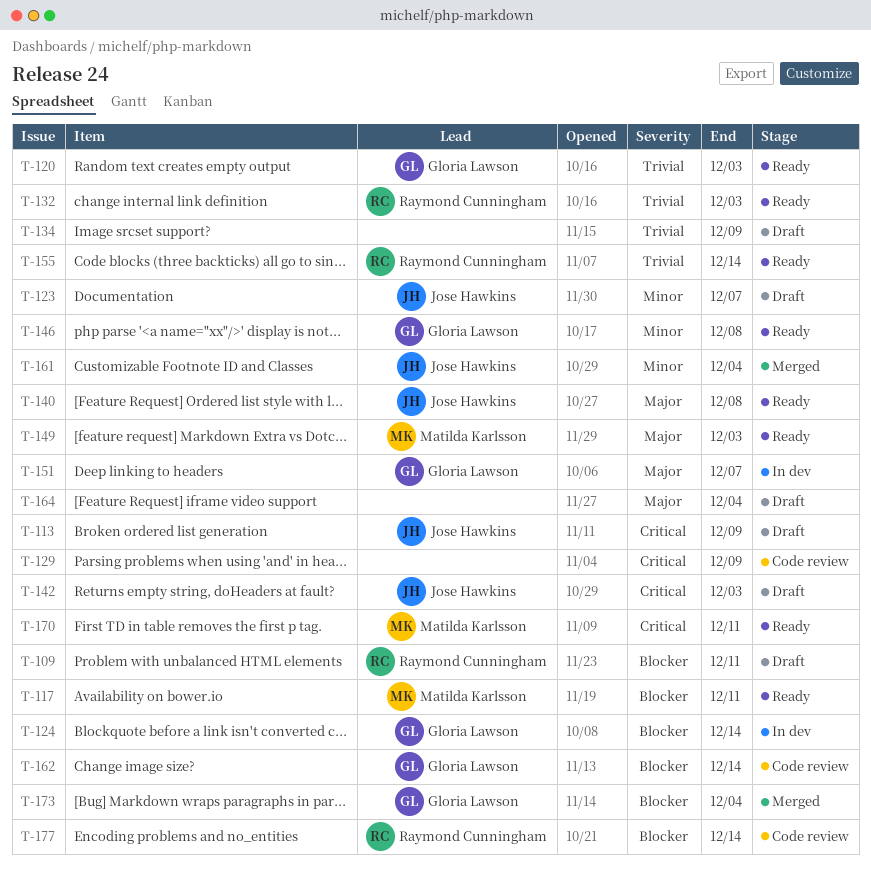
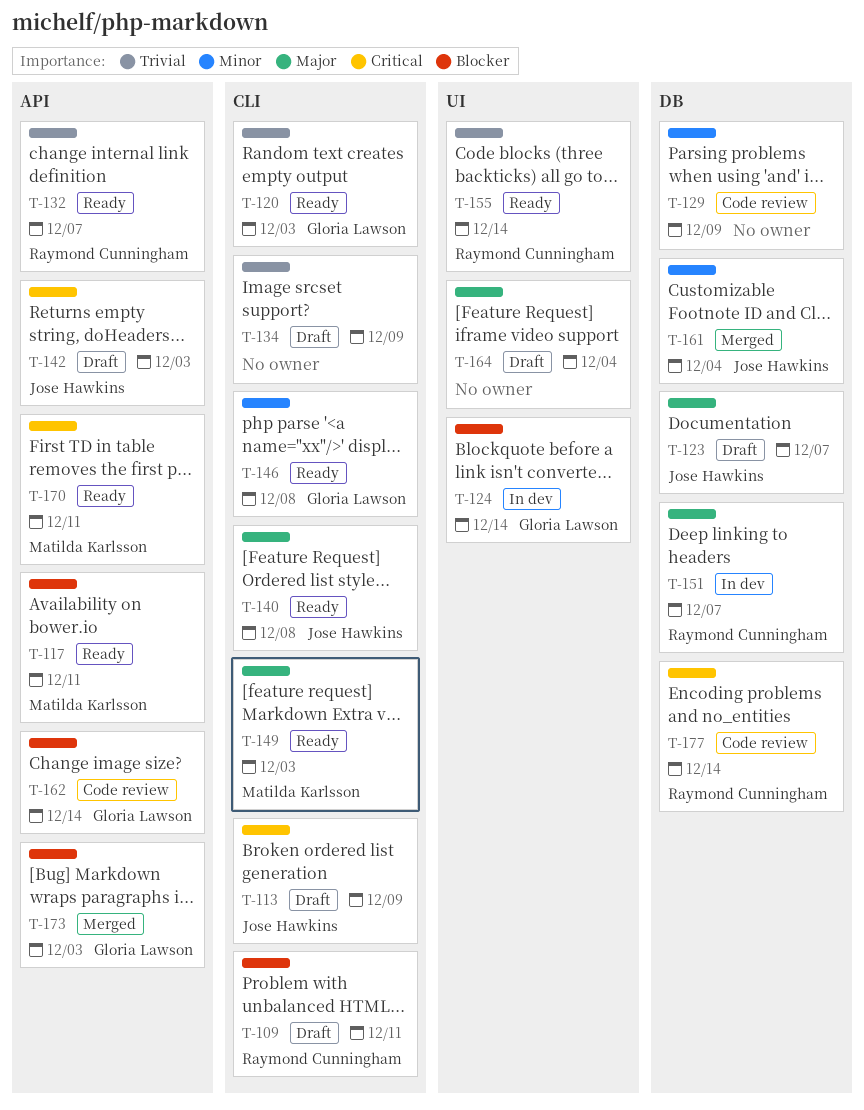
T-123, priority: Minor -> Major
T-129, priority: Critical -> Minor
T-132, due: Dec 3 -> Dec 7
T-151, owner: Gloria Lawson -> Raymond Cunningham
T-173, due: Dec 4 -> Dec 3
T-177, priority: Blocker -> Critical

